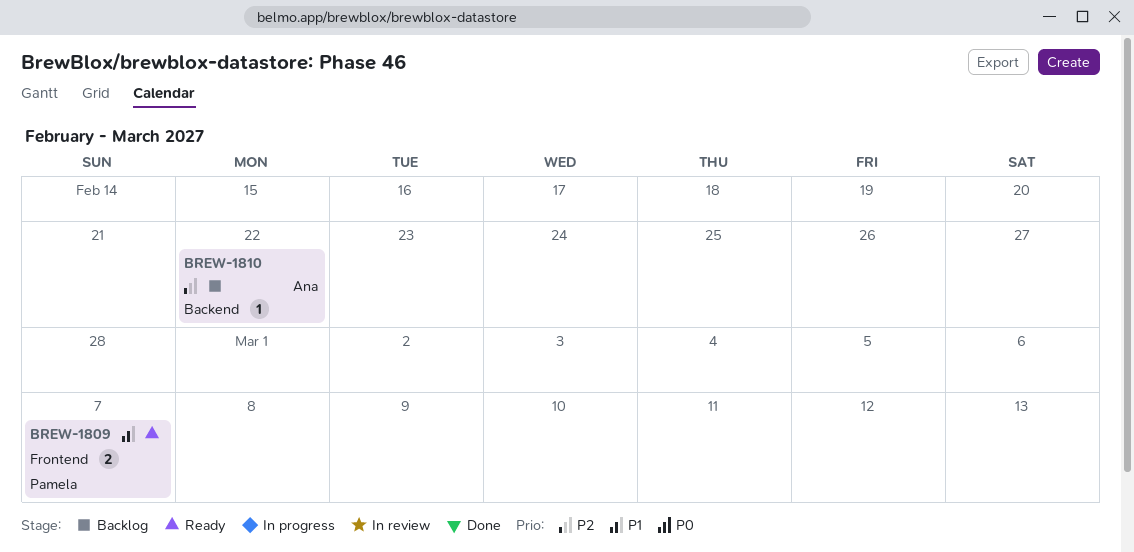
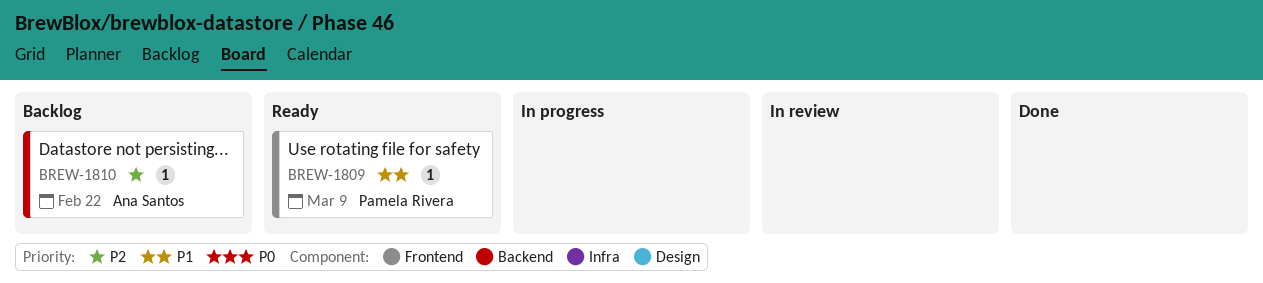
BREW-1809, estimate: 2 -> 1
BREW-1809, due: Mar 7 -> Mar 9

